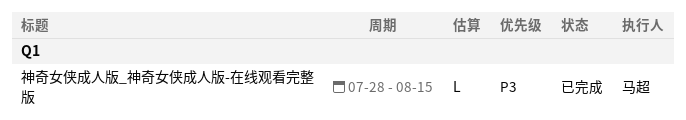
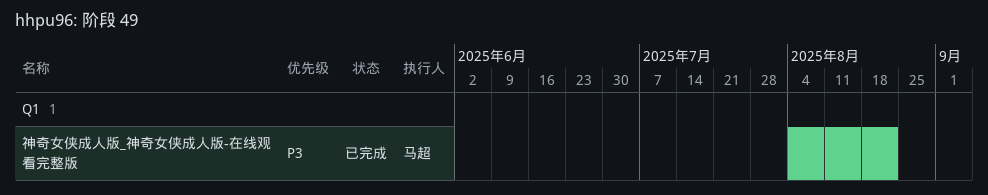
神奇女侠成人版_神奇女侠成人版-在线观看完整版, start: Jul 28 -> Aug 4
神奇女侠成人版_神奇女侠成人版-在线观看完整版, due: Aug 15 -> Aug 22

